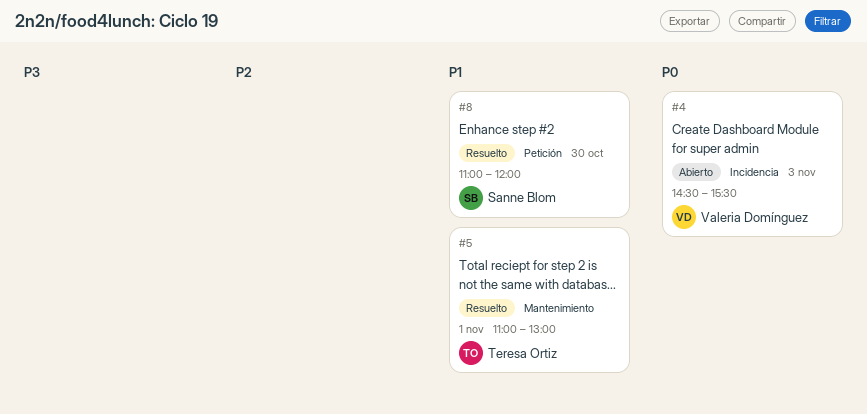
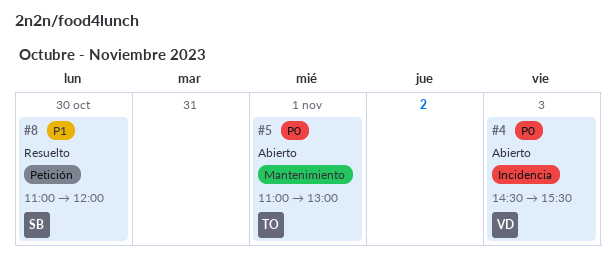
#5, status: Resuelto -> Abierto
#5, priority: P1 -> P0

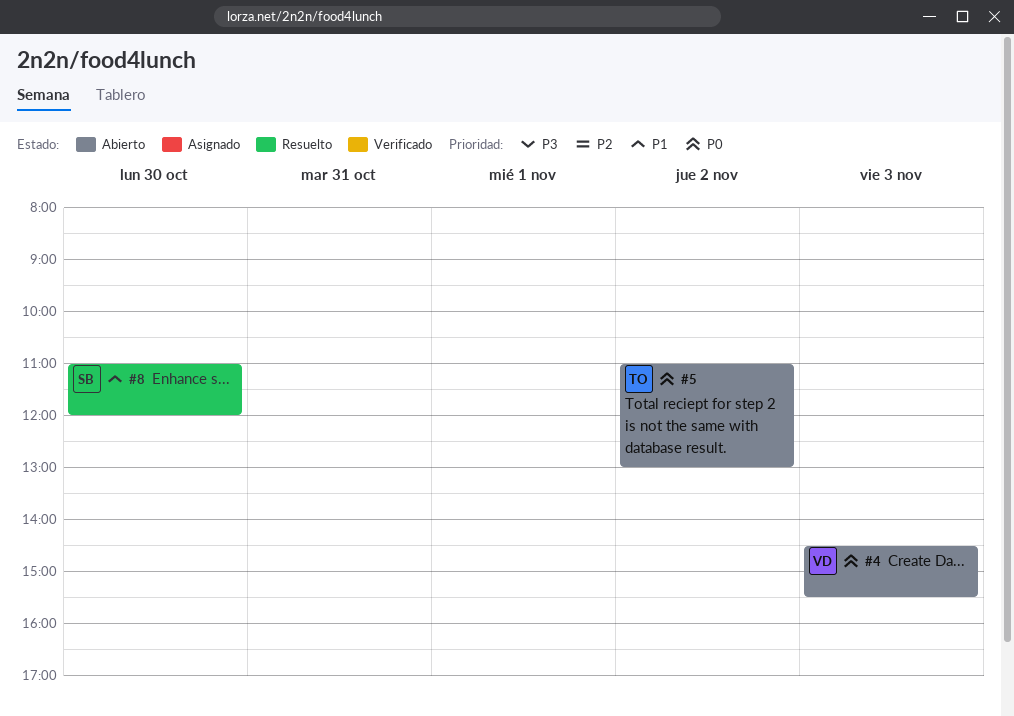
#5, day: Nov 1 -> Nov 2

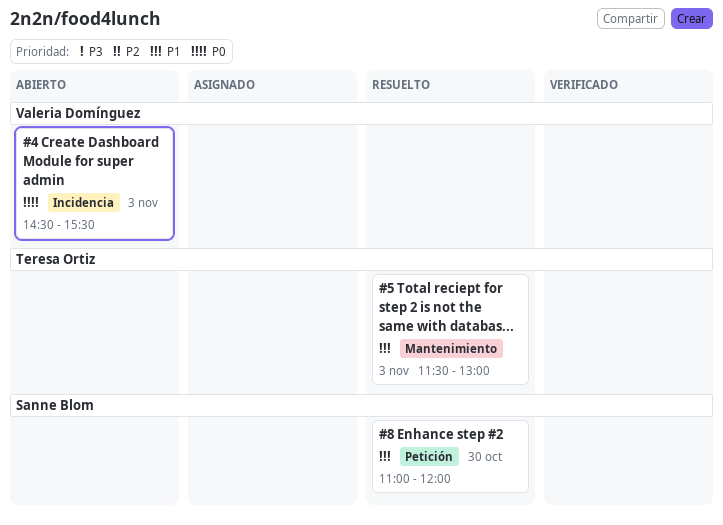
#5, status: Abierto -> Resuelto
#5, priority: P0 -> P1
#5, day: Nov 2 -> Nov 3
#5, begins: 11:00 -> 11:30

